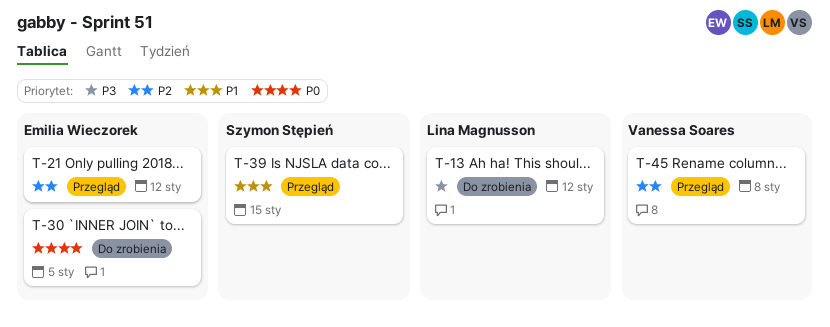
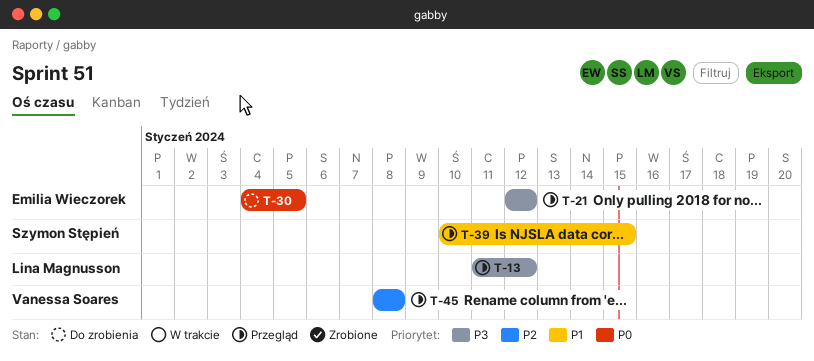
T-13, status: Do zrobienia -> Przegląd
T-21, priority: P2 -> P3

